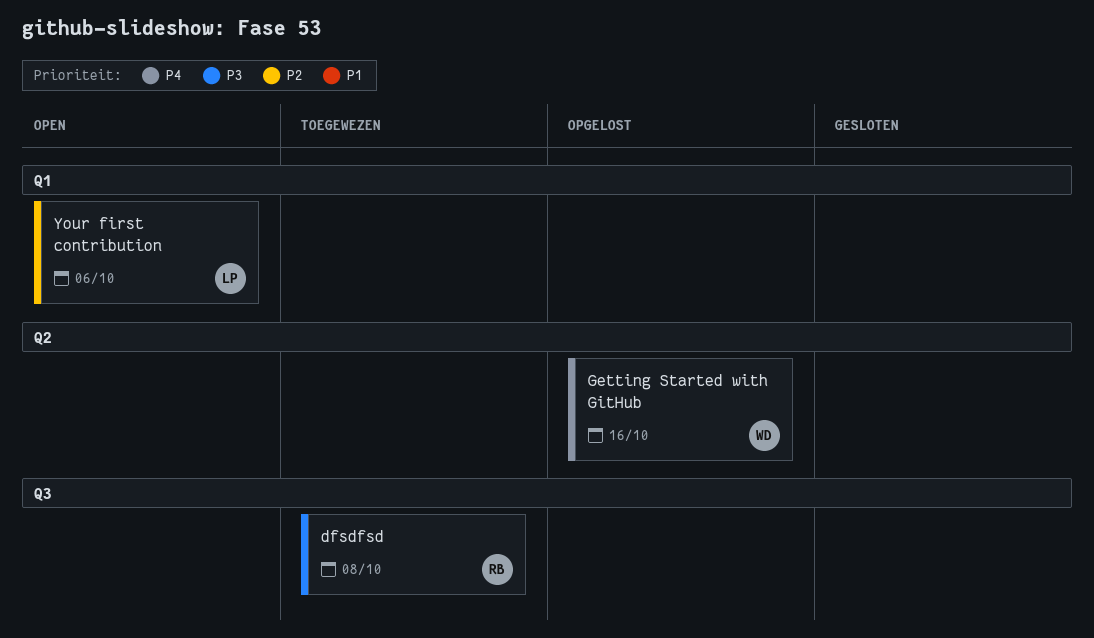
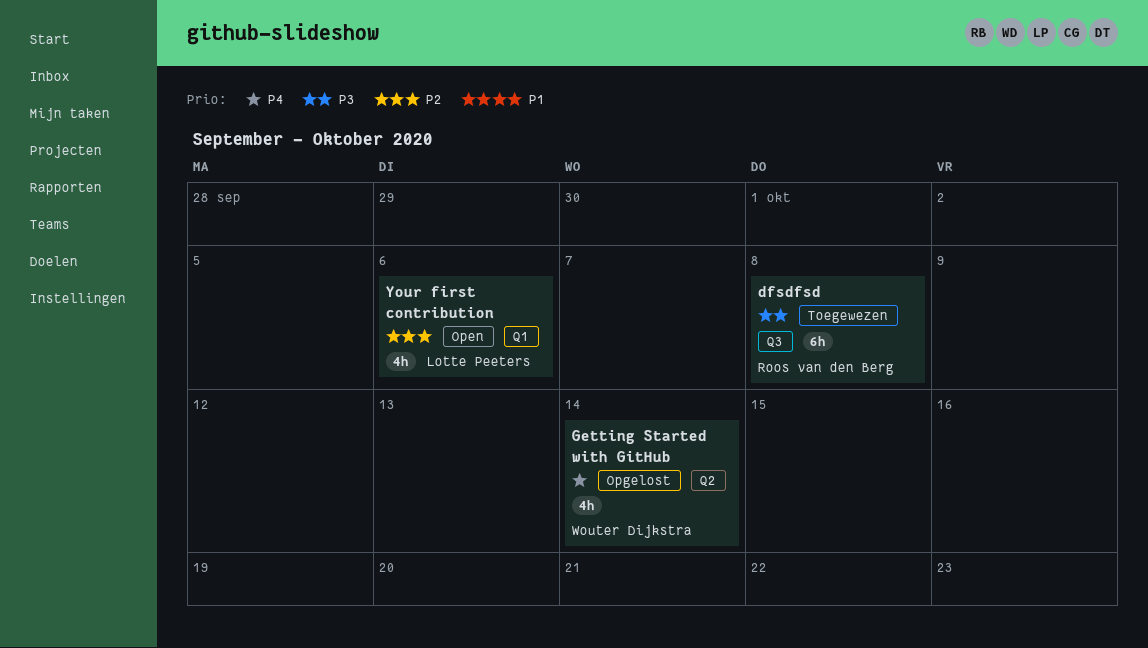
Getting Started with GitHub, due: Oct 16 -> Oct 14

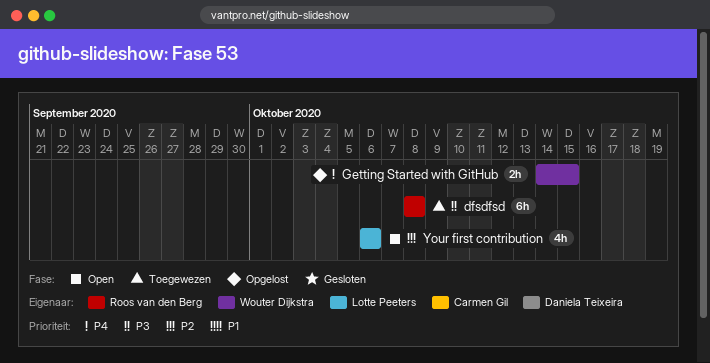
Getting Started with GitHub, estimate: 4h -> 2h
Getting Started with GitHub, due: Oct 14 -> Oct 15

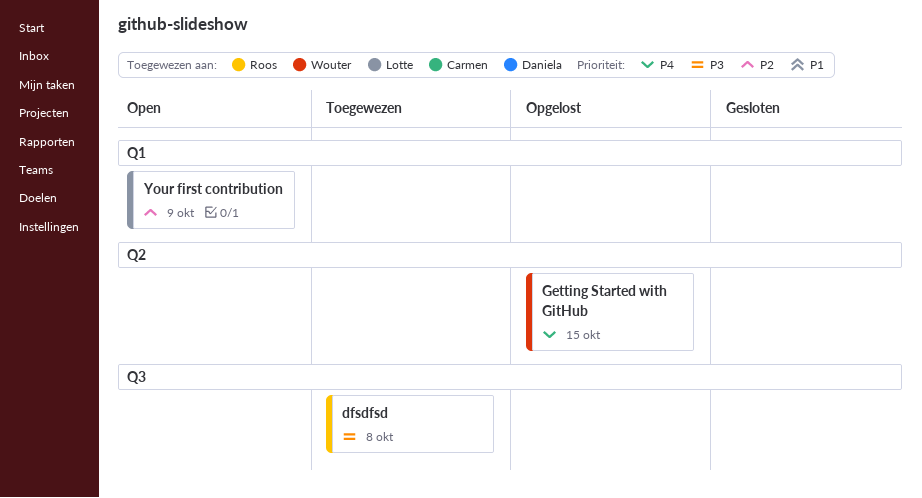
Your first contribution, due: Oct 6 -> Oct 9

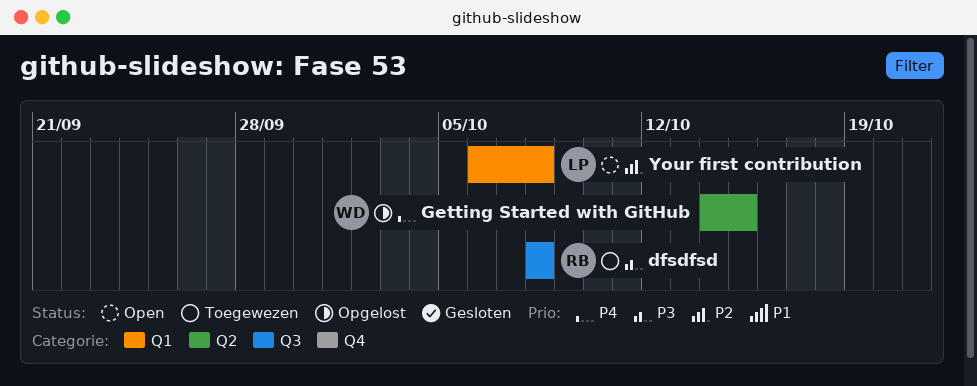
Your first contribution, due: Oct 9 -> Oct 8

